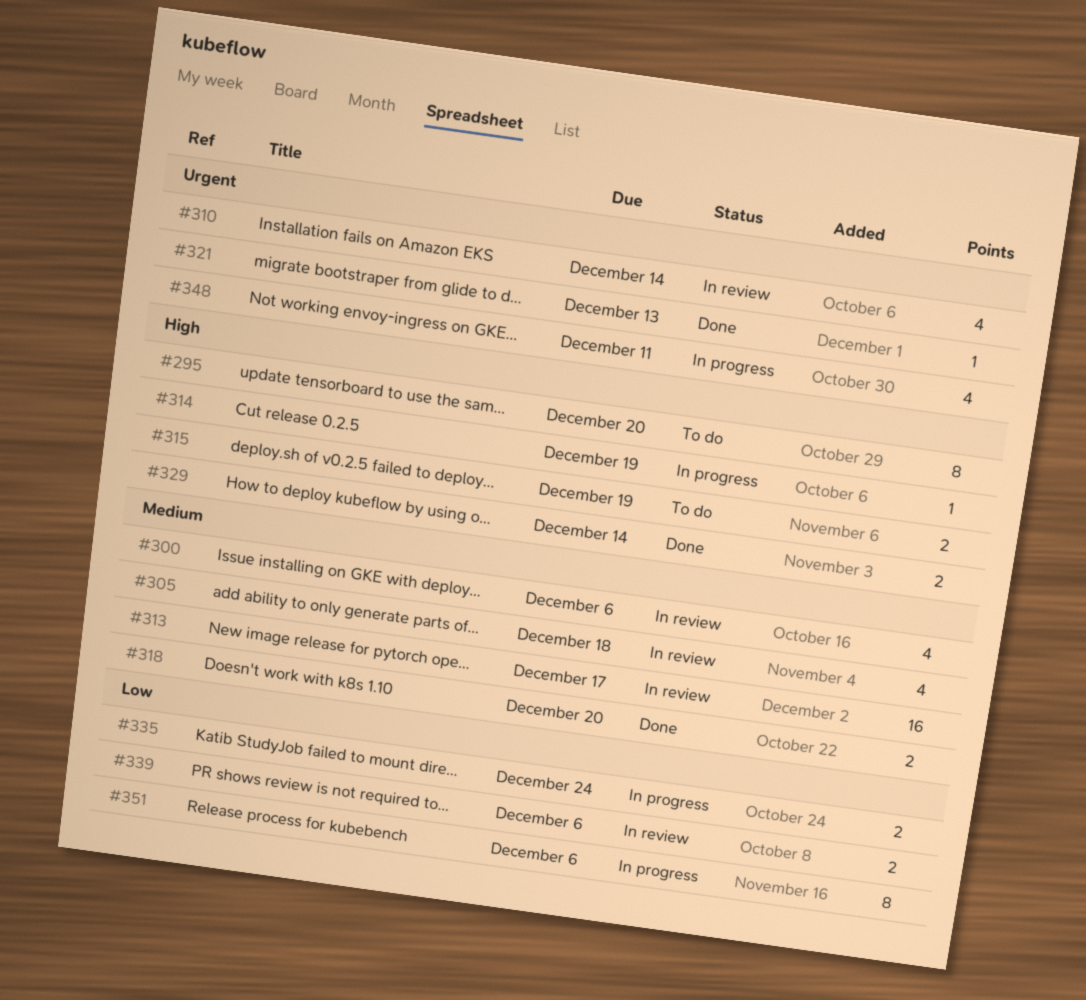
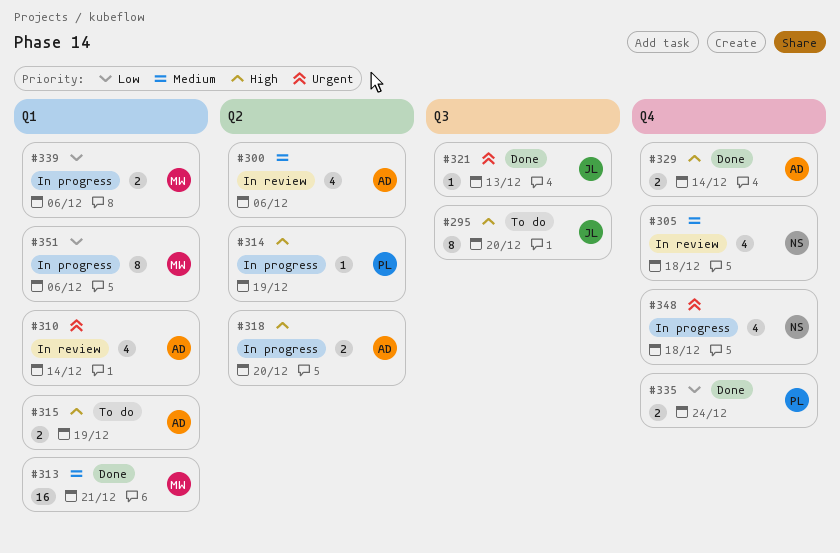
#313, status: In review -> Done
#313, due: Dec 17 -> Dec 21
#318, status: Done -> In progress
#318, priority: Medium -> High
#335, status: In progress -> Done
#339, status: In review -> In progress
#348, due: Dec 11 -> Dec 18

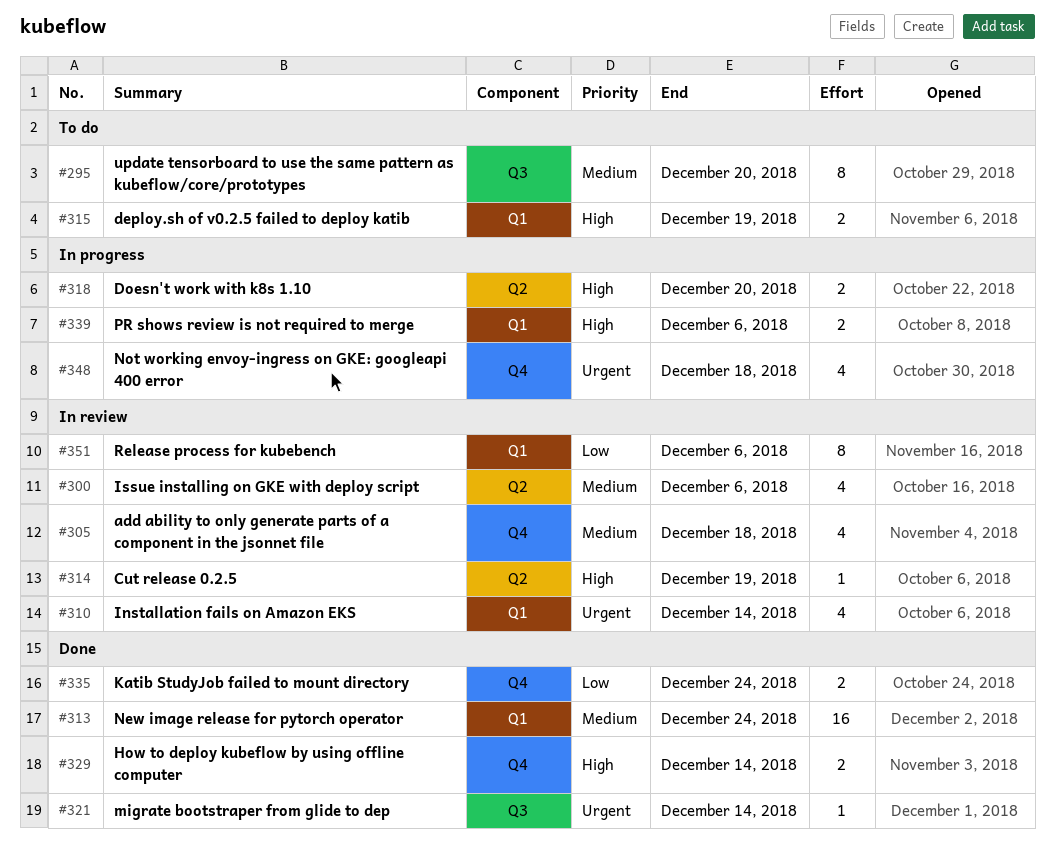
#295, priority: High -> Medium
#313, due: Dec 21 -> Dec 24
#314, status: In progress -> In review
#321, due: Dec 13 -> Dec 14
#339, priority: Low -> High
#351, status: In progress -> In review

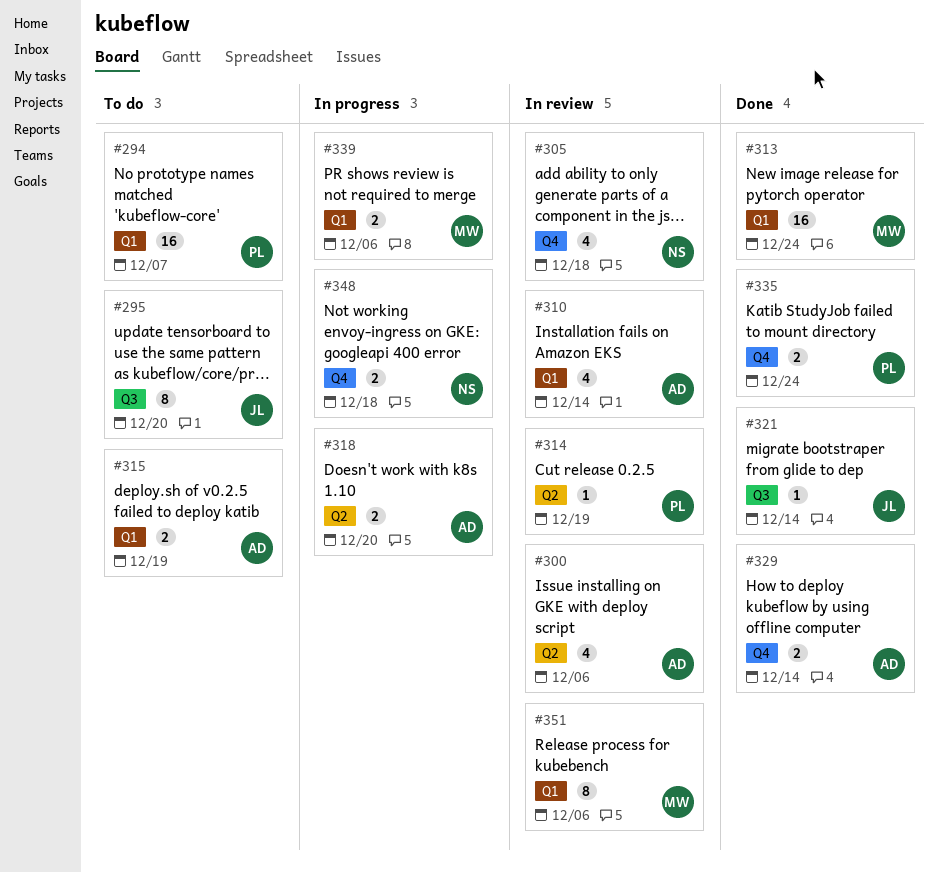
#294: none -> present
#348, estimate: 4 -> 2

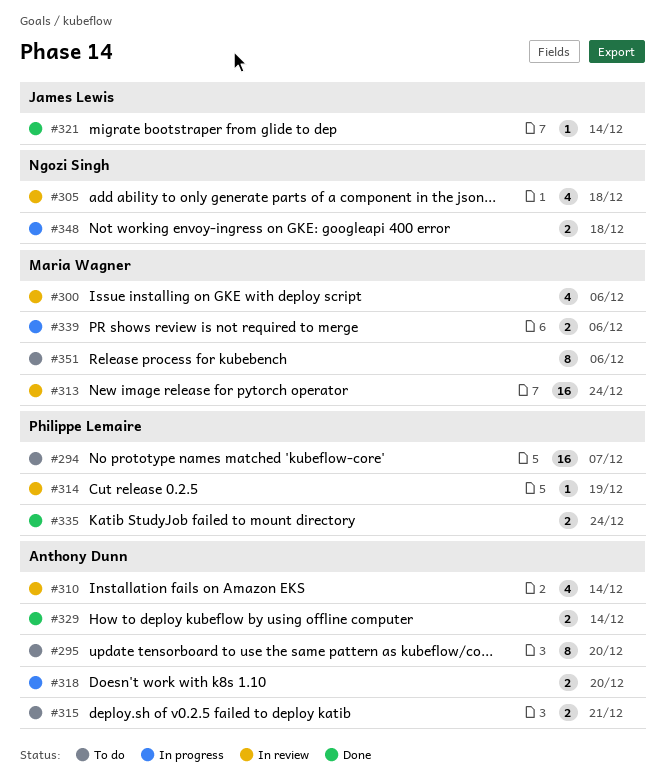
#295, owner: James Lewis -> Anthony Dunn
#300, owner: Anthony Dunn -> Maria Wagner
#313, status: Done -> In review
#315, due: Dec 19 -> Dec 21
#351, status: In review -> To do

